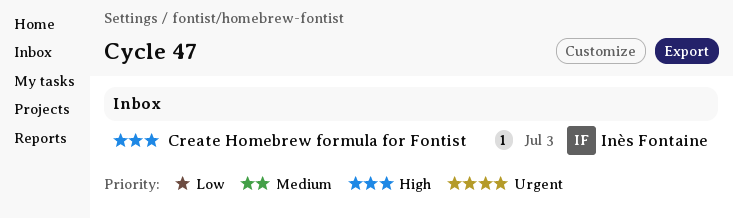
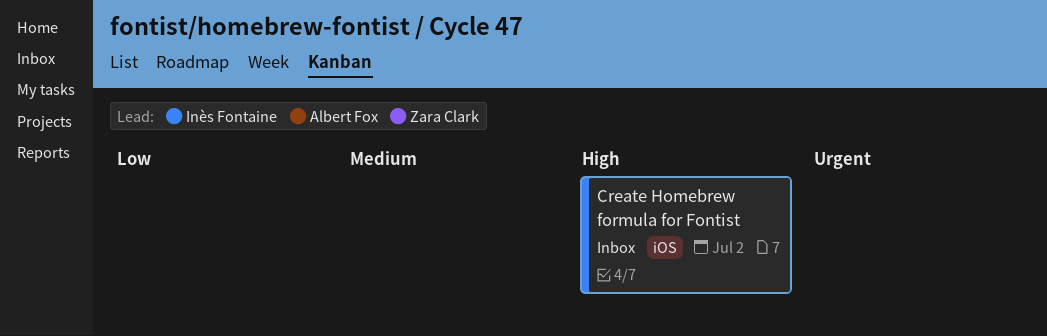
Create Homebrew formula for Fontist, due: Jul 3 -> Jul 2

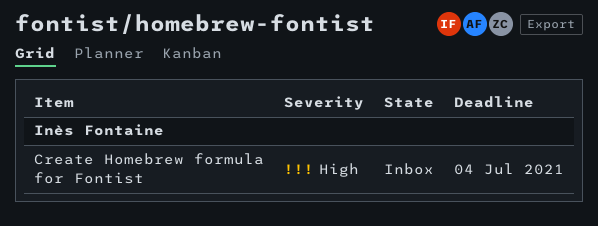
Create Homebrew formula for Fontist, due: Jul 2 -> Jul 4

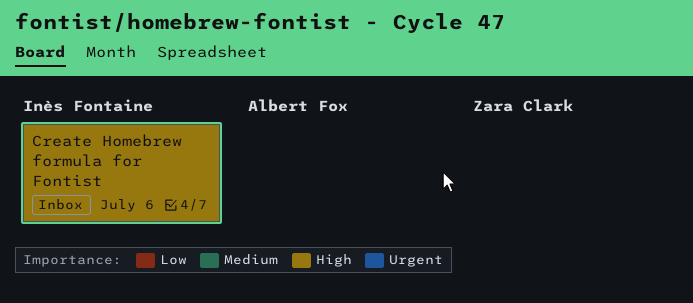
Create Homebrew formula for Fontist, due: Jul 4 -> Jul 6

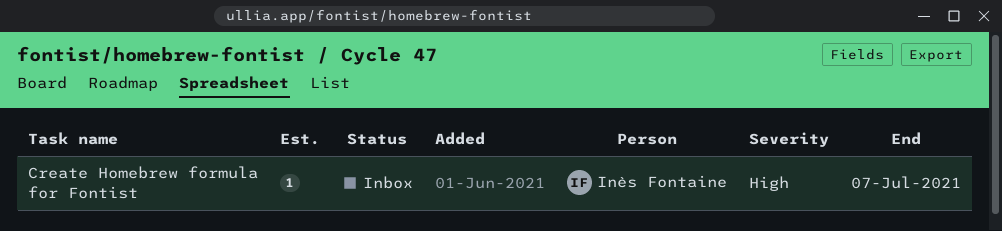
Create Homebrew formula for Fontist, due: Jul 6 -> Jul 7

